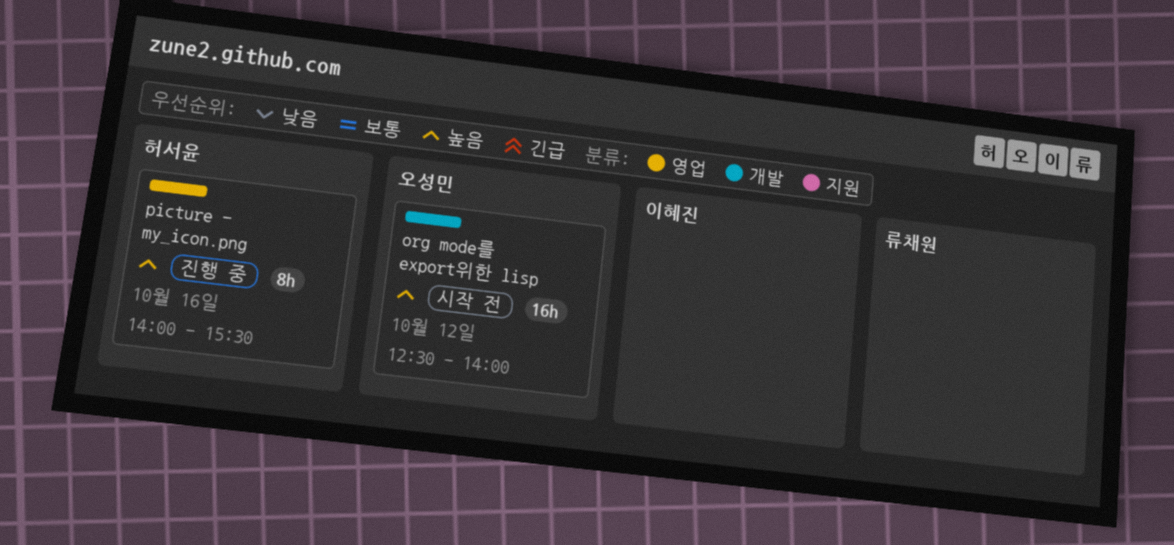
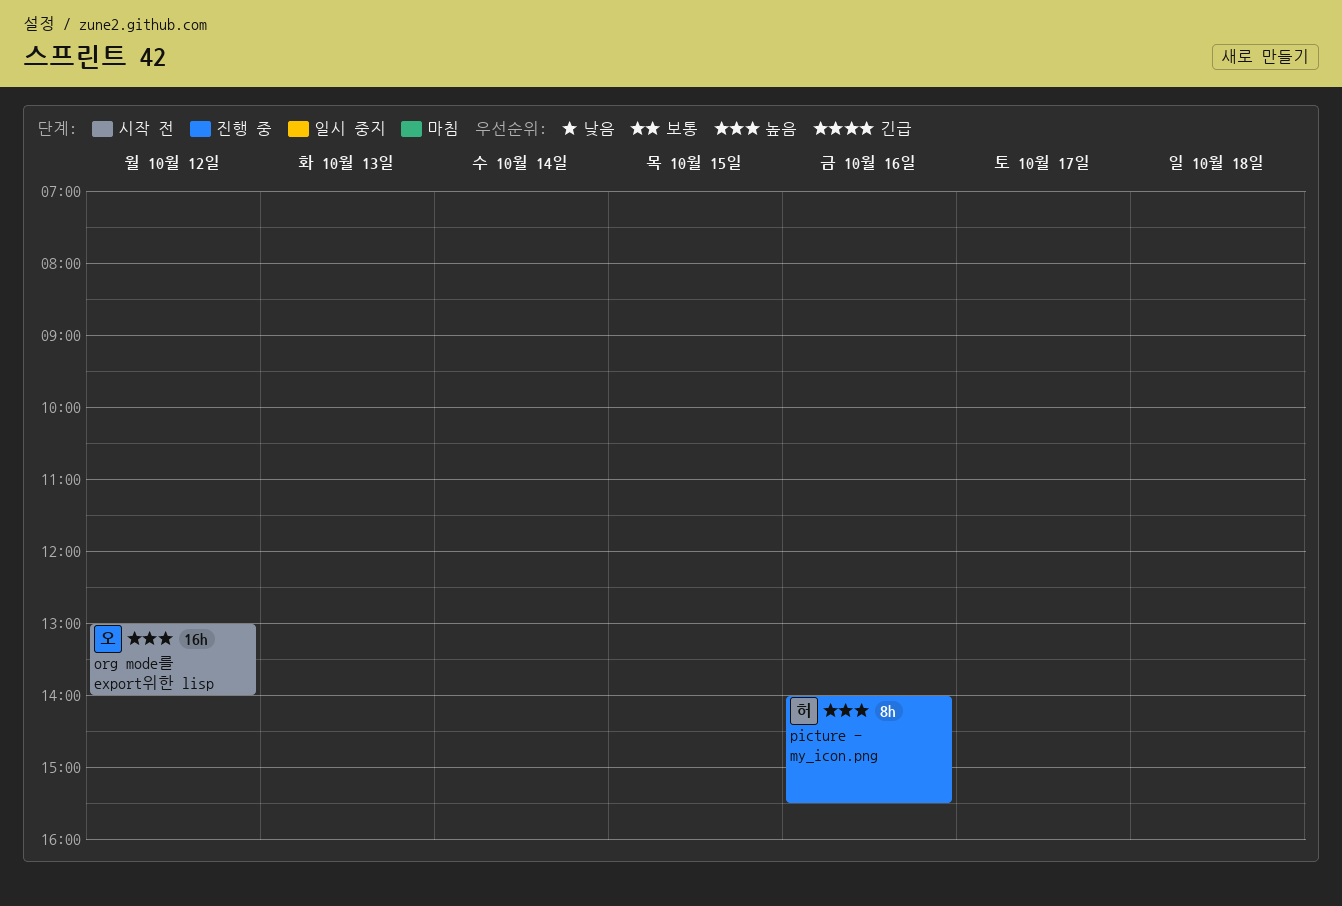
org mode를 export위한 lisp, begins: 12:30 -> 13:00

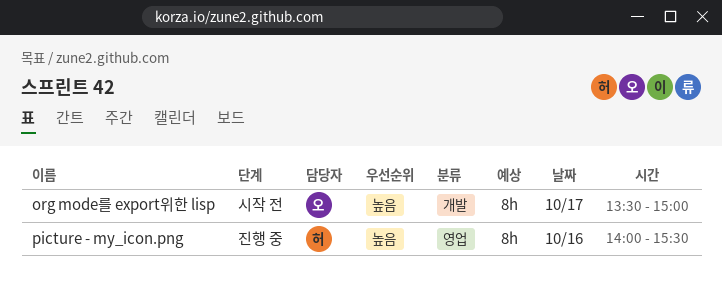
org mode를 export위한 lisp, estimate: 16h -> 8h
org mode를 export위한 lisp, day: Oct 12 -> Oct 17
org mode를 export위한 lisp, begins: 13:00 -> 13:30
org mode를 export위한 lisp, ends: 14:00 -> 15:00

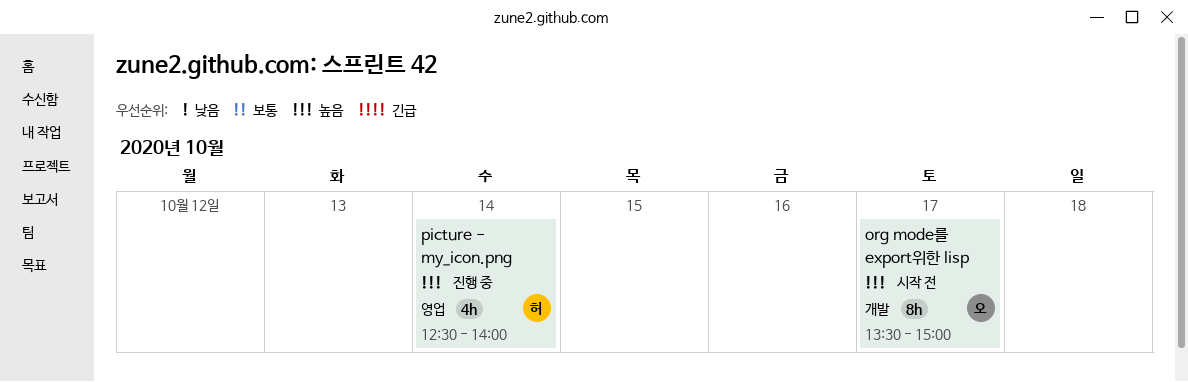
picture - my_icon.png, estimate: 8h -> 4h
picture - my_icon.png, day: Oct 16 -> Oct 14
picture - my_icon.png, begins: 14:00 -> 12:30
picture - my_icon.png, ends: 15:30 -> 14:00

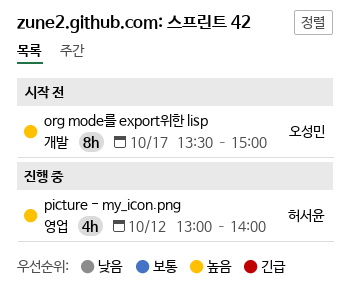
picture - my_icon.png, day: Oct 14 -> Oct 12
picture - my_icon.png, begins: 12:30 -> 13:00

